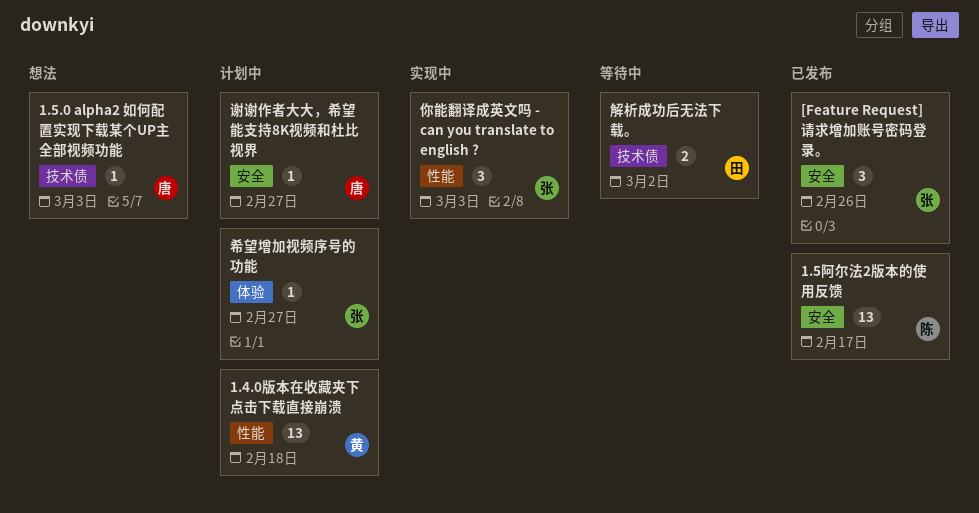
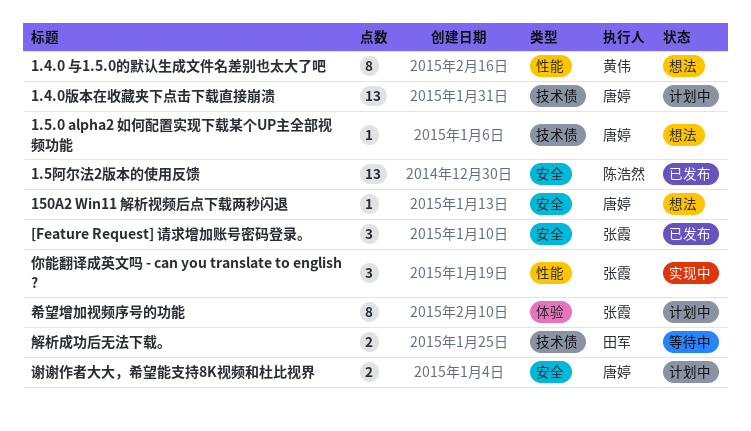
1.4.0 与1.5.0的默认生成文件名差别也太大了吧: none -> present
1.4.0版本在收藏夹下点击下载直接崩溃, owner: 黄伟 -> 唐婷
1.4.0版本在收藏夹下点击下载直接崩溃, label: 性能 -> 技术债
150A2 Win11 解析视频后点下载两秒闪退: none -> present
希望增加视频序号的功能, estimate: 1 -> 8
谢谢作者大大，希望能支持8K视频和杜比视界, estimate: 1 -> 2

